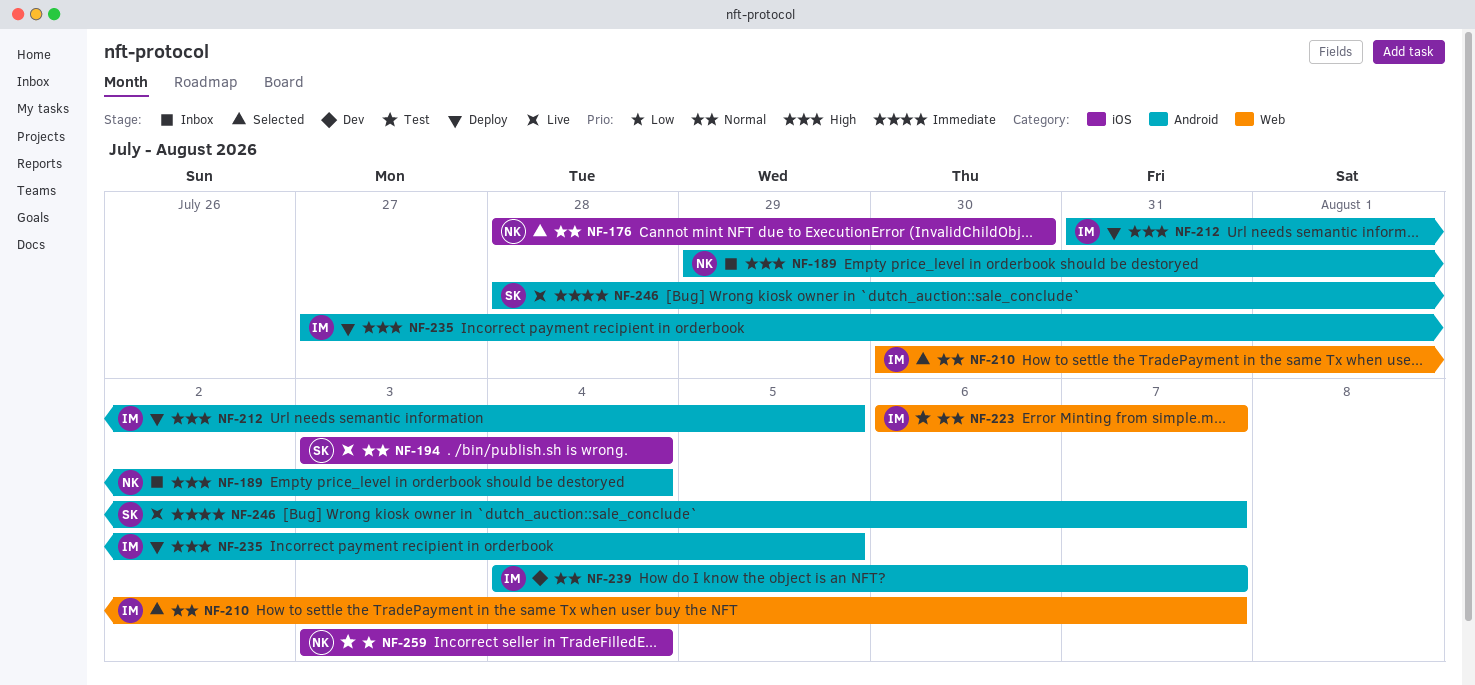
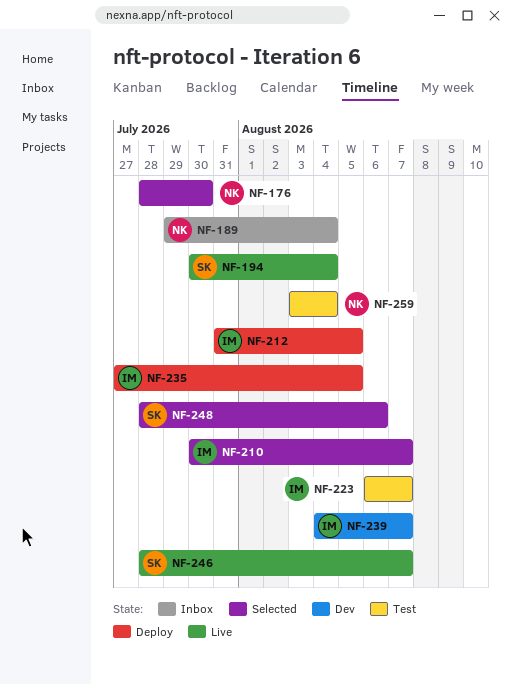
NF-194, start: Aug 3 -> Jul 30
NF-248: none -> present

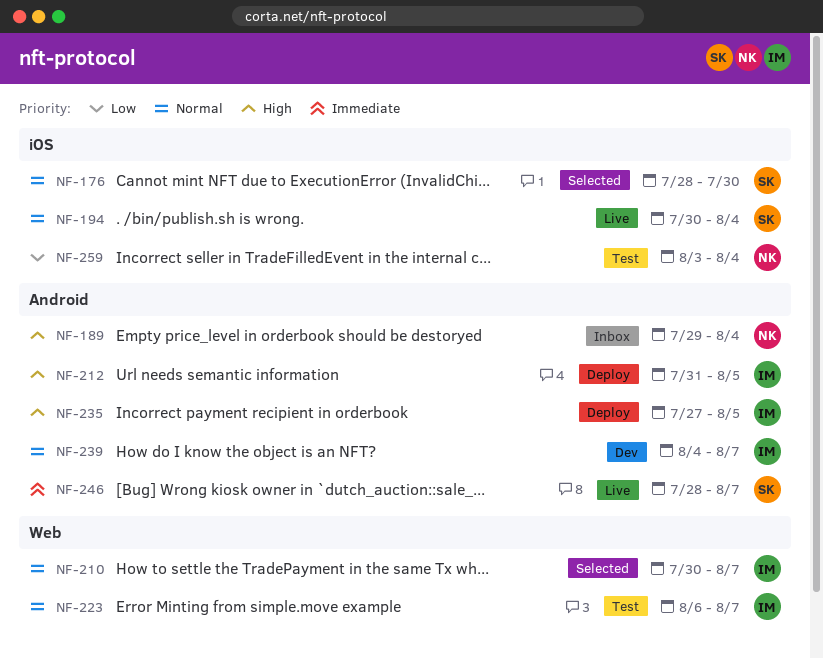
NF-176, owner: NK -> SK
NF-248: present -> none

